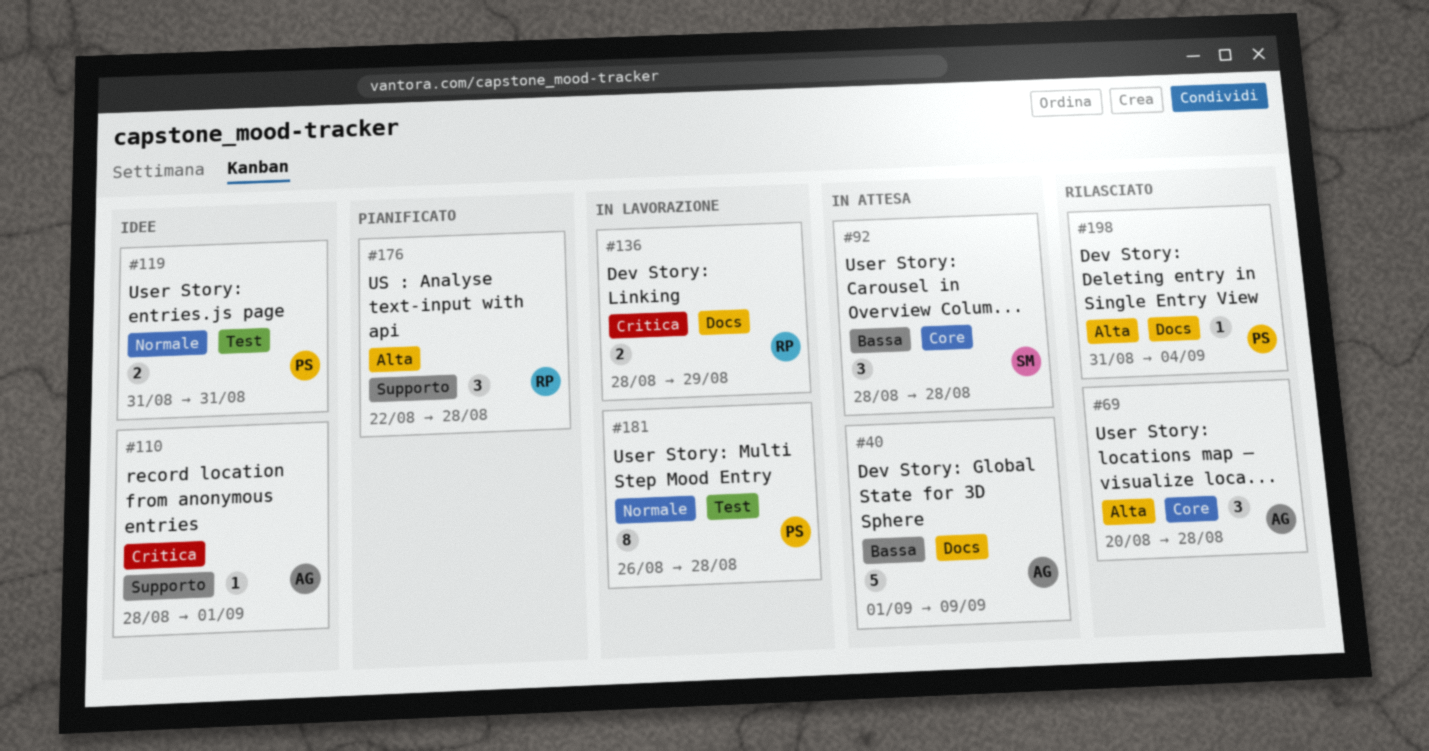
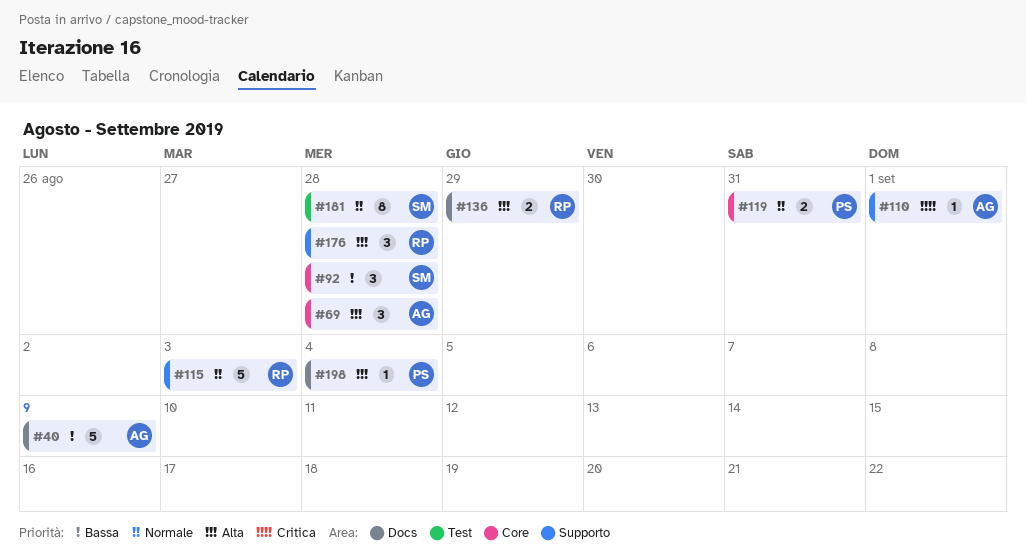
#115: none -> present
#119, label: Test -> Core
#136, priority: Critica -> Alta
#181, owner: PS -> SM

